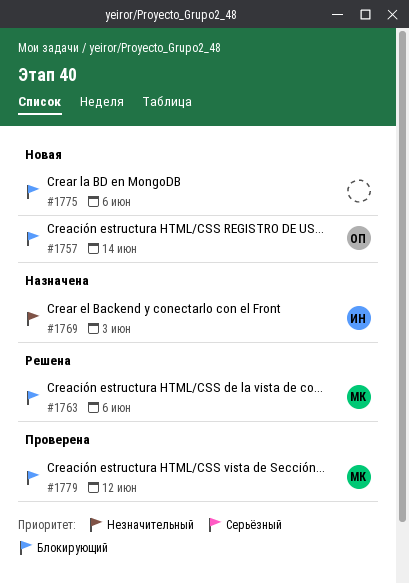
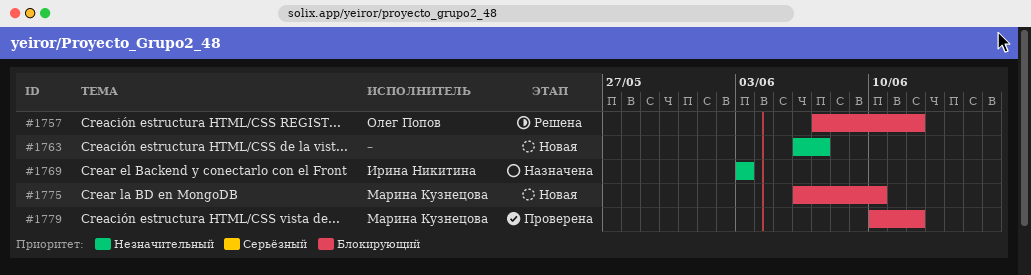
#1757, status: Новая -> Решена
#1757, due: Jun 14 -> Jun 12
#1763, status: Решена -> Новая
#1763, owner: Марина Кузнецова -> none
#1763, priority: Блокирующий -> Незначительный
#1763, due: Jun 6 -> Jun 7
#1775, owner: none -> Марина Кузнецова
#1775, due: Jun 6 -> Jun 10

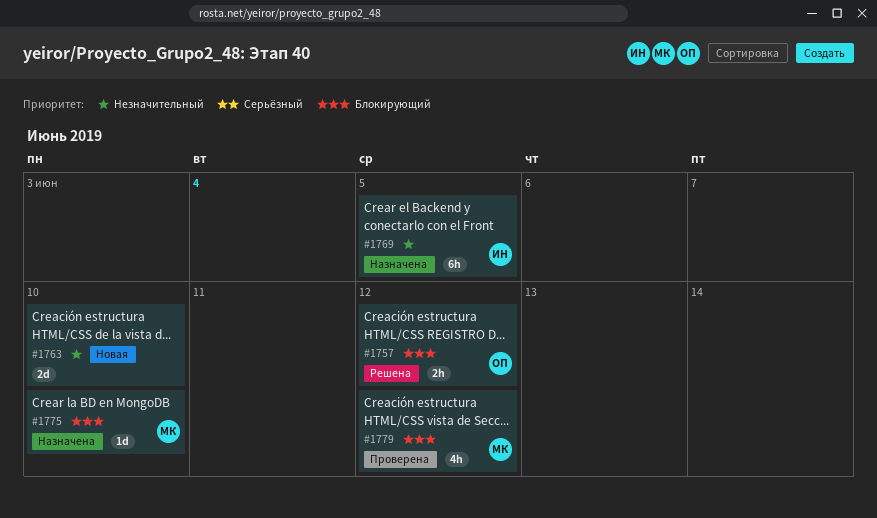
#1763, due: Jun 7 -> Jun 10
#1769, due: Jun 3 -> Jun 5
#1775, status: Новая -> Назначена

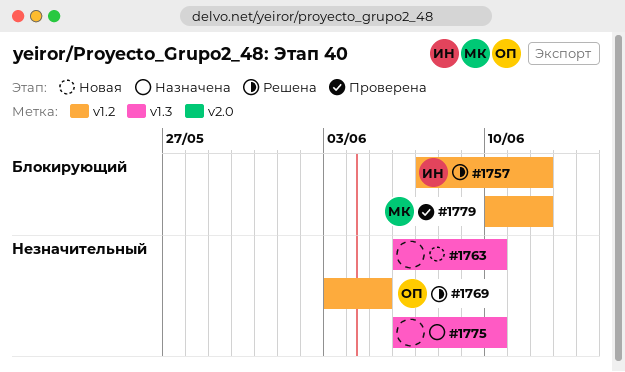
#1757, owner: ОП -> ИН
#1769, status: Назначена -> Решена
#1769, owner: ИН -> ОП
#1775, owner: МК -> none
#1775, priority: Блокирующий -> Незначительный

